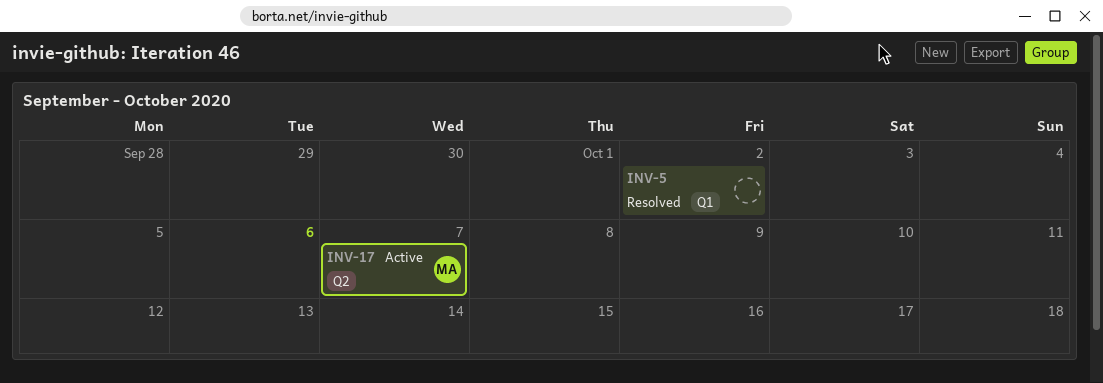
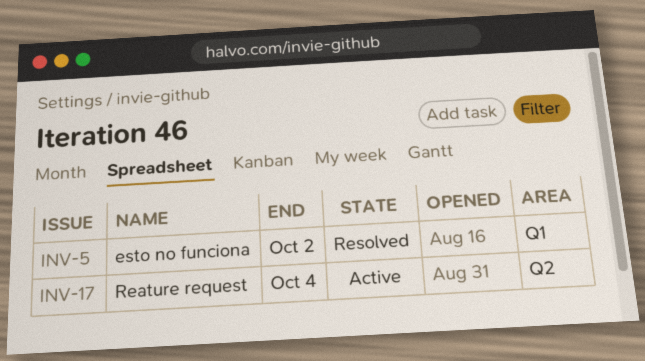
INV-17, due: Oct 7 -> Oct 4

